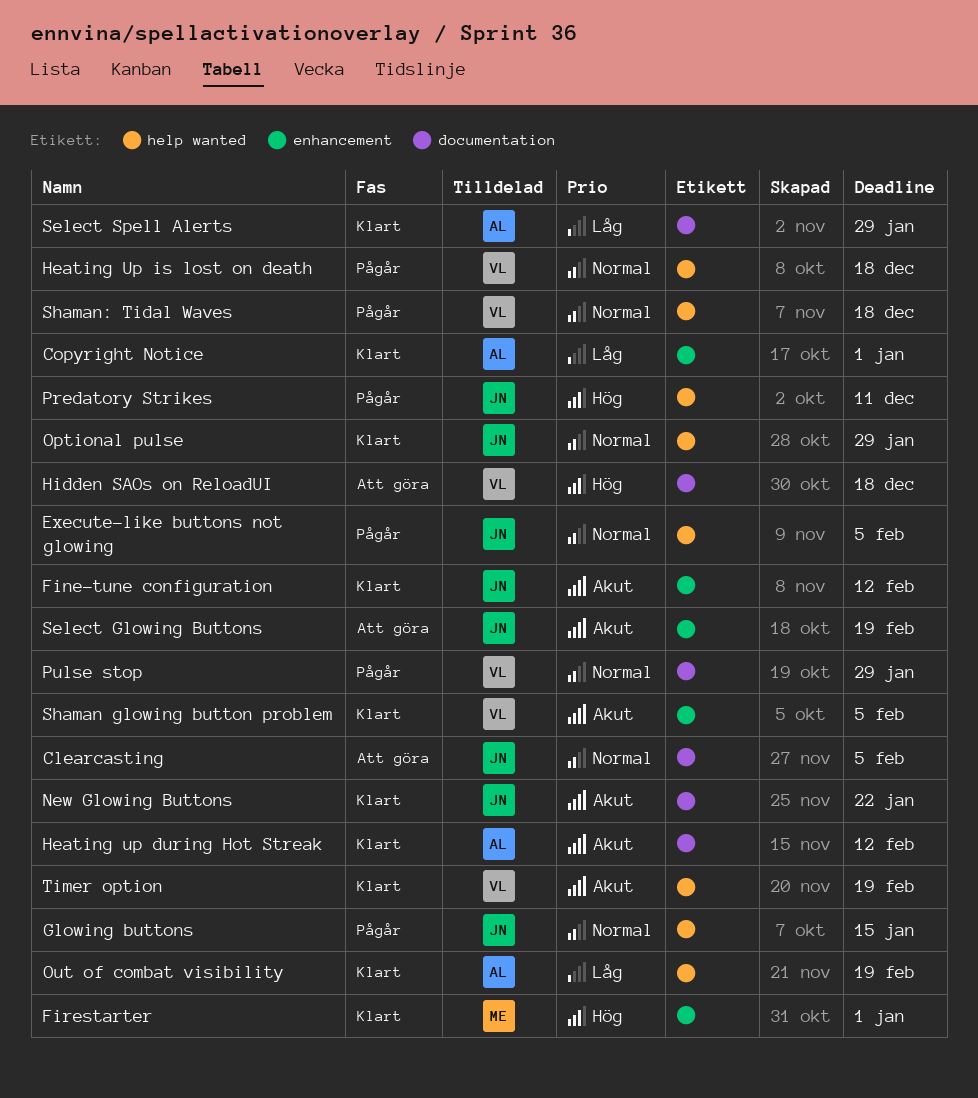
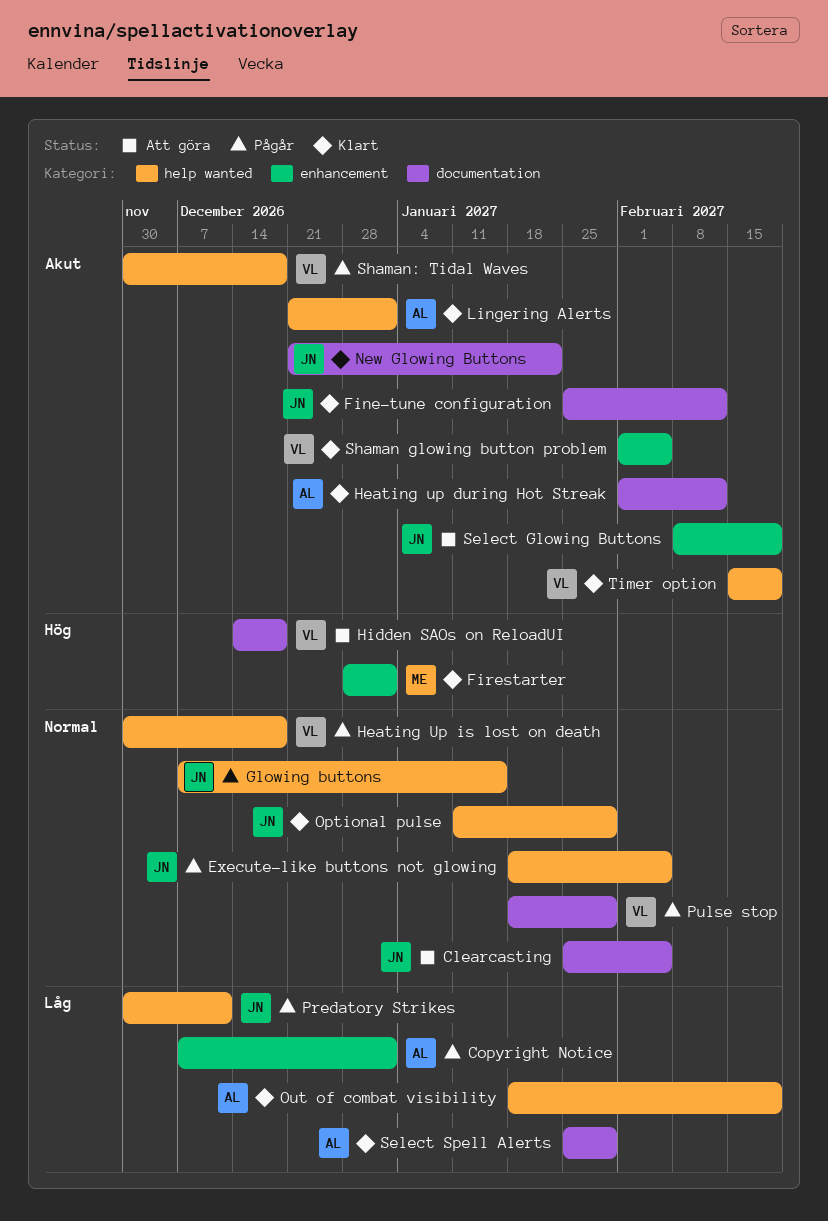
Copyright Notice, status: Klart -> Pågår
Fine-tune configuration, label: enhancement -> documentation
Lingering Alerts: none -> present
Predatory Strikes, priority: Hög -> Låg
Shaman: Tidal Waves, priority: Normal -> Akut

